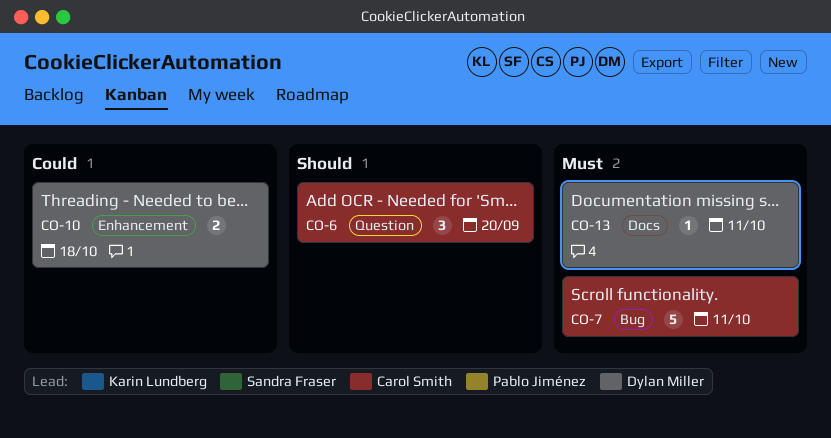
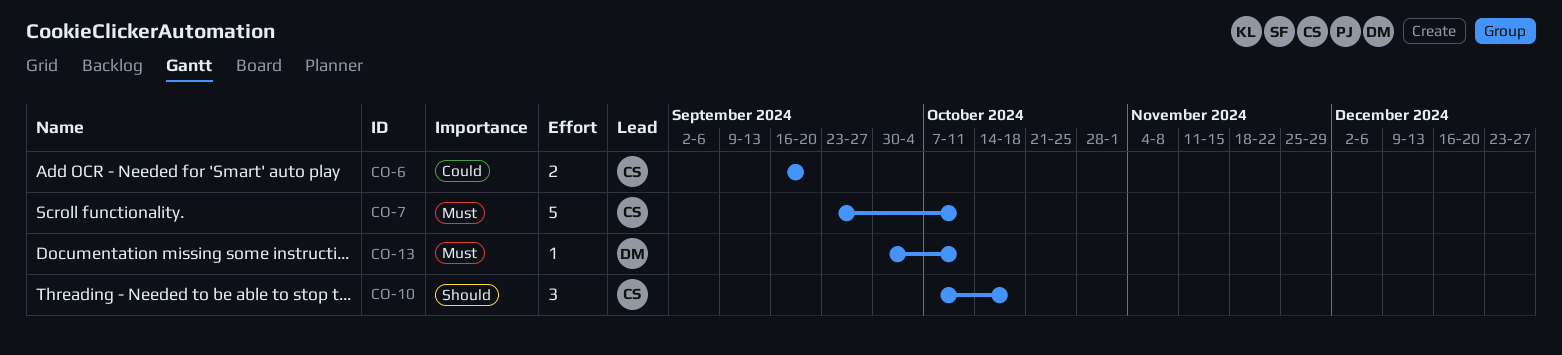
CO-6, priority: Should -> Could
CO-6, estimate: 3 -> 2
CO-10, owner: Dylan Miller -> Carol Smith
CO-10, priority: Could -> Should
CO-10, estimate: 2 -> 3

